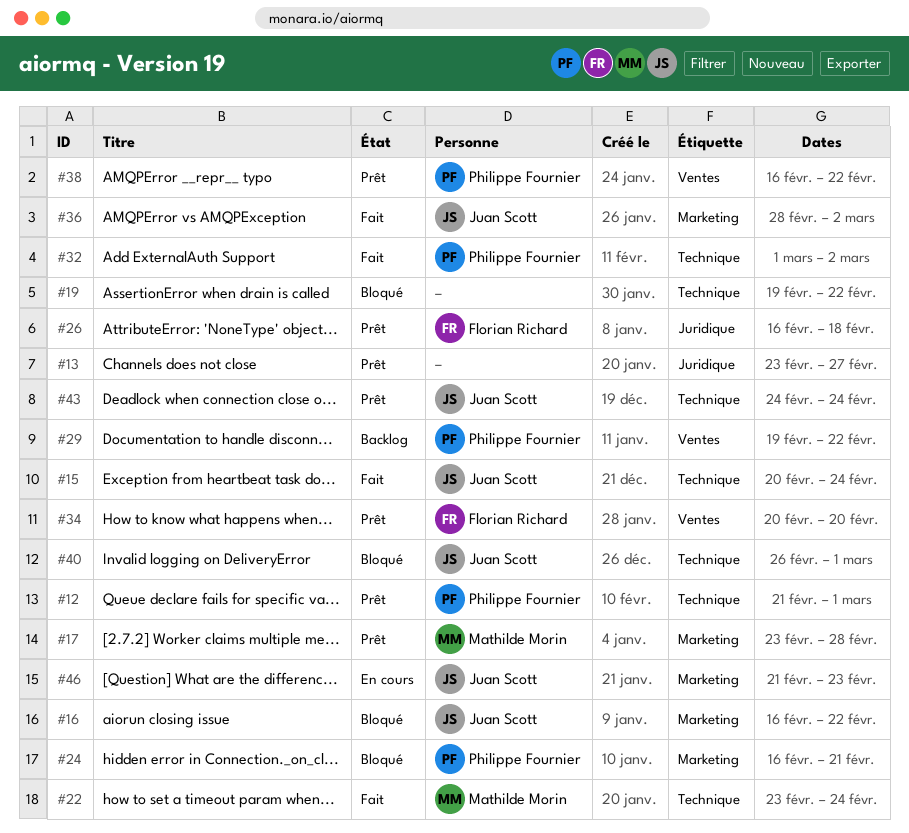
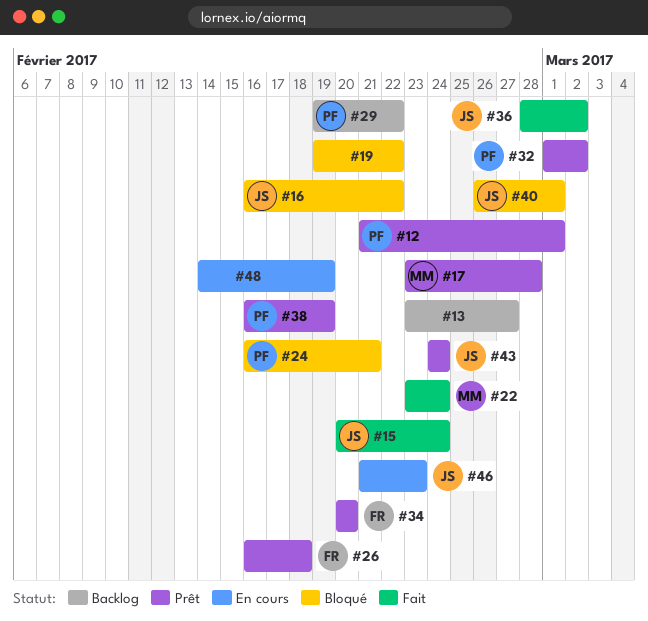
#13, status: Prêt -> Backlog
#32, status: Fait -> Prêt
#38, due: Feb 22 -> Feb 19
#48: none -> present

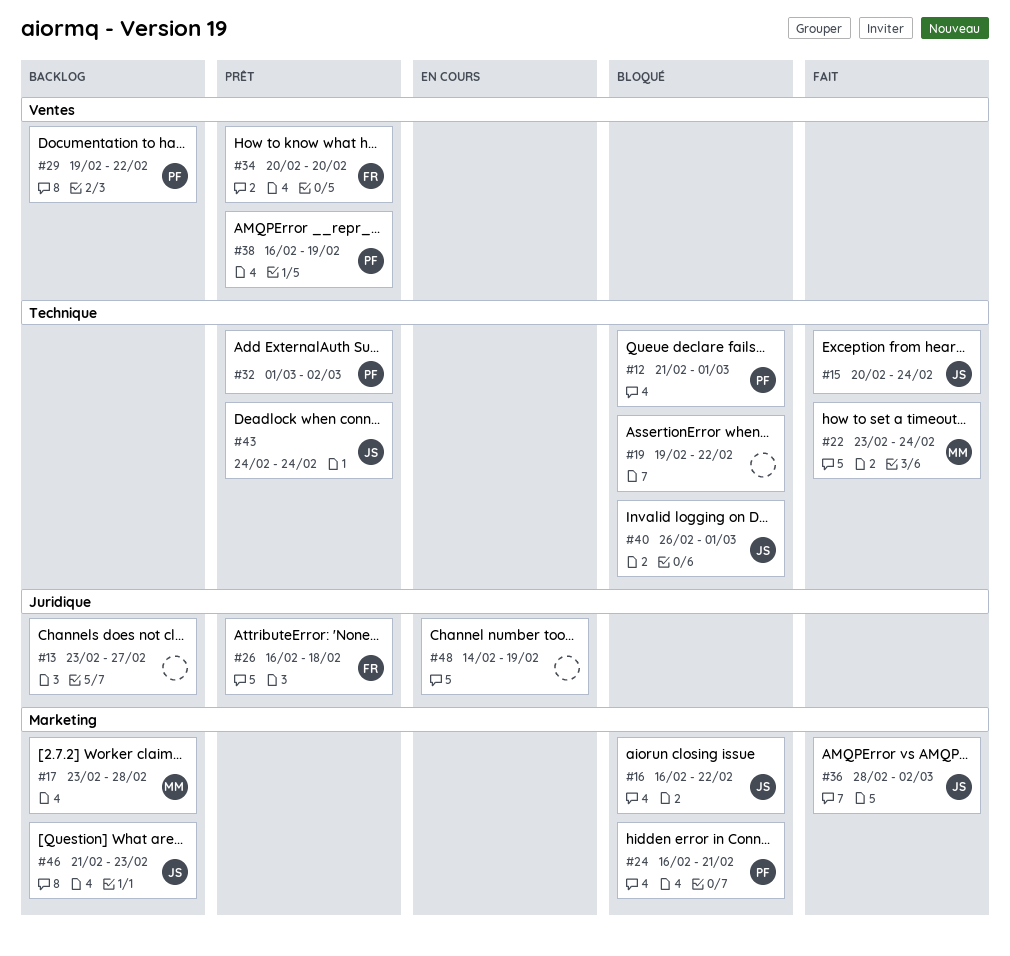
#12, status: Prêt -> Bloqué
#17, status: Prêt -> Backlog
#46, status: En cours -> Backlog

